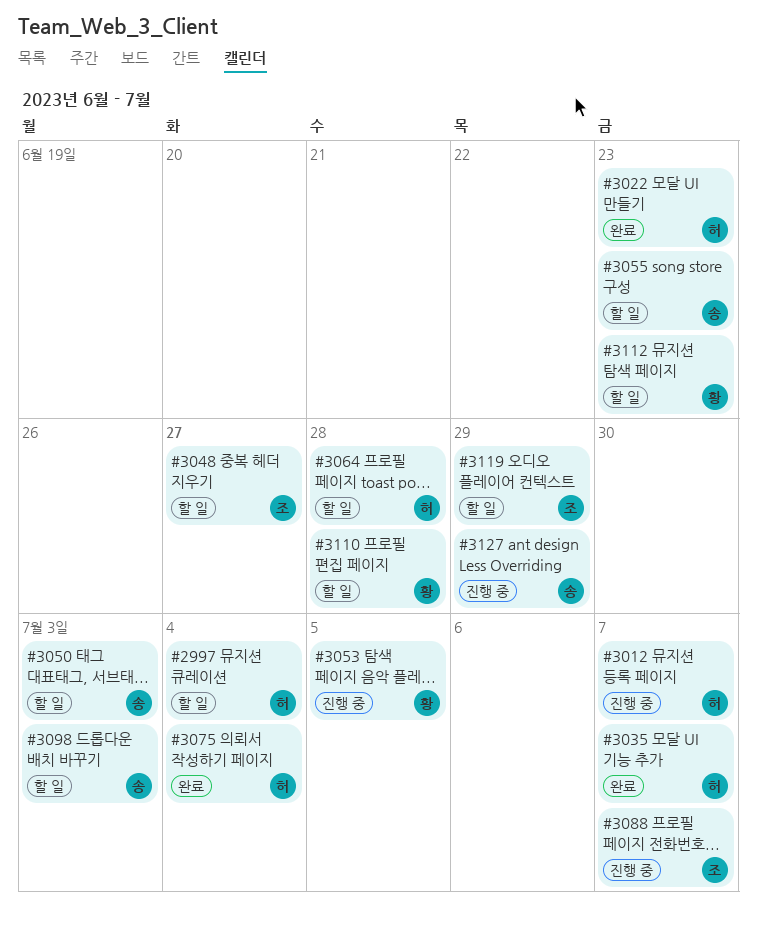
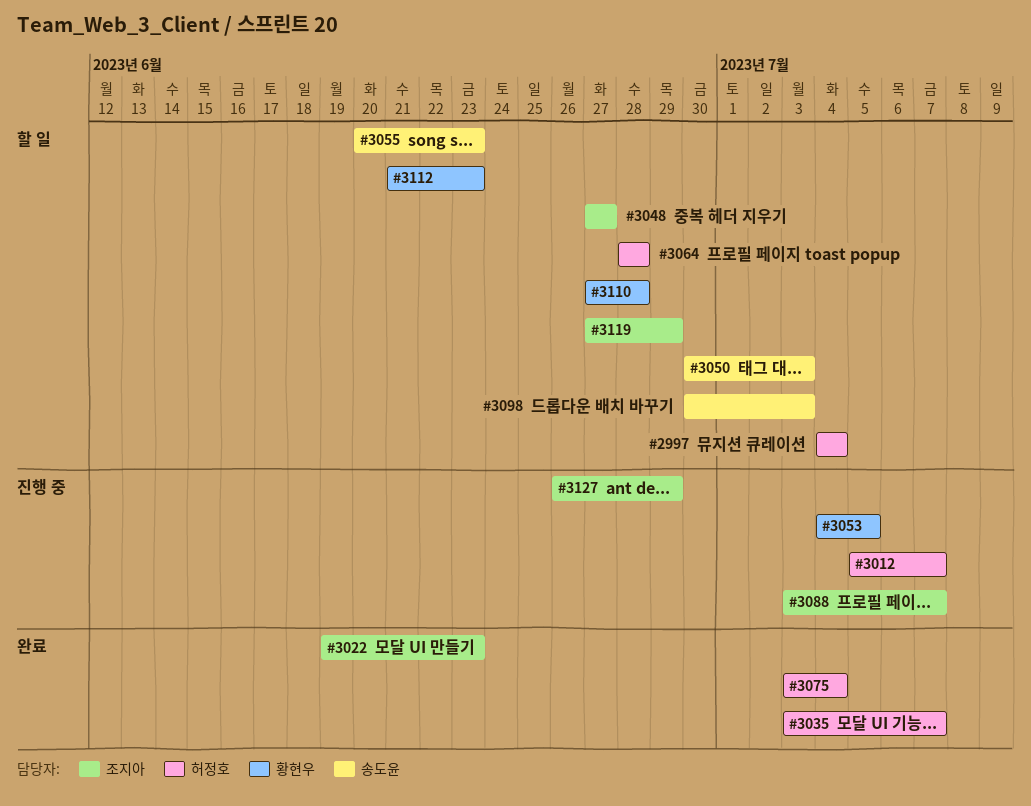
#3022, owner: 허정호 -> 조지아
#3127, owner: 송도윤 -> 조지아

